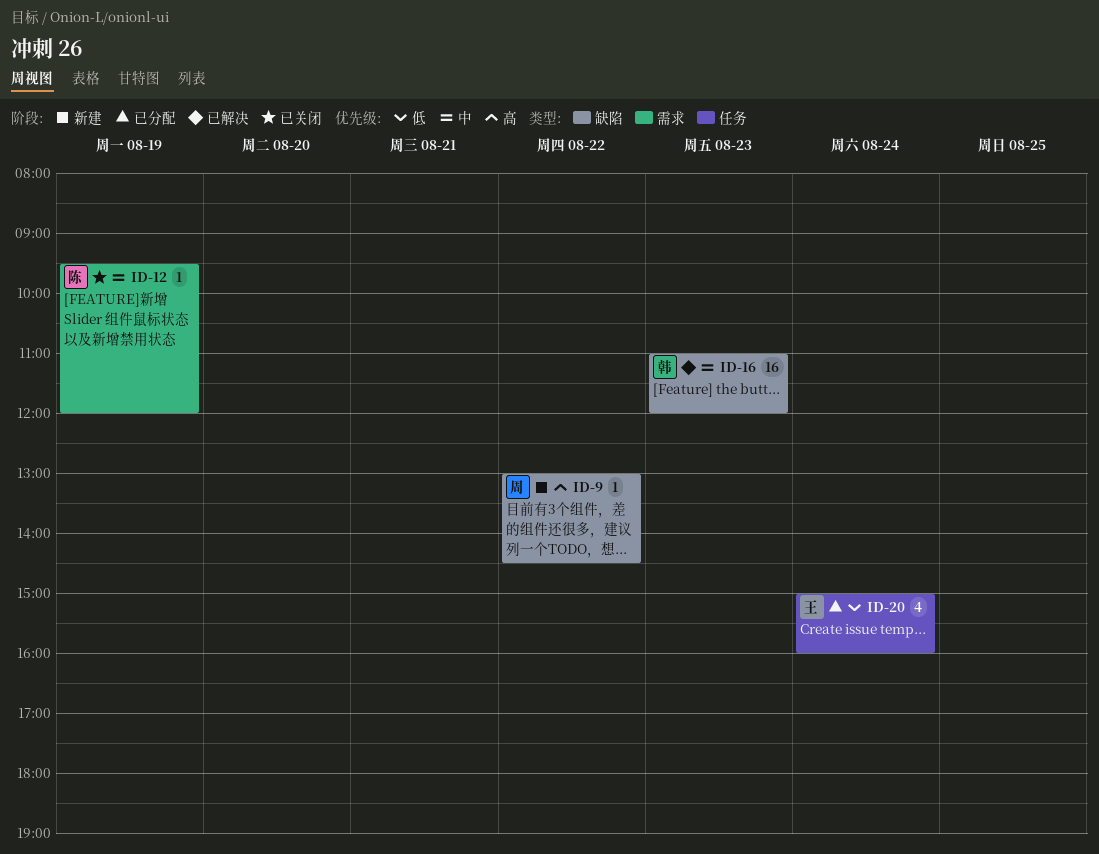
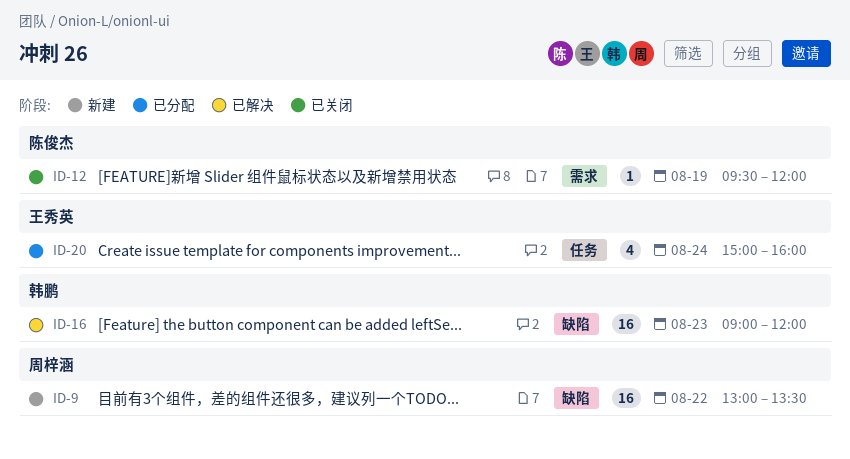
ID-9, estimate: 1 -> 16
ID-9, ends: 14:30 -> 13:30
ID-16, begins: 11:00 -> 09:00

